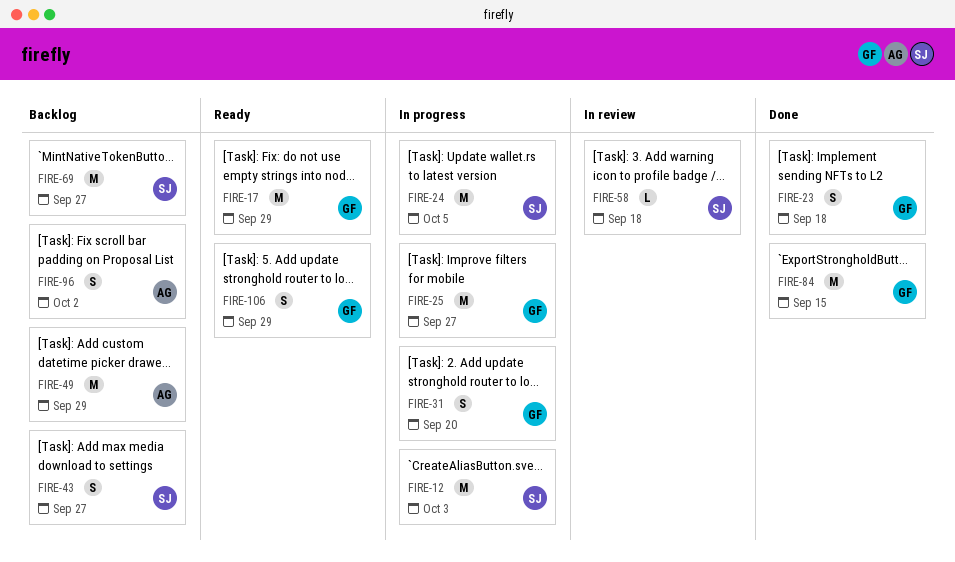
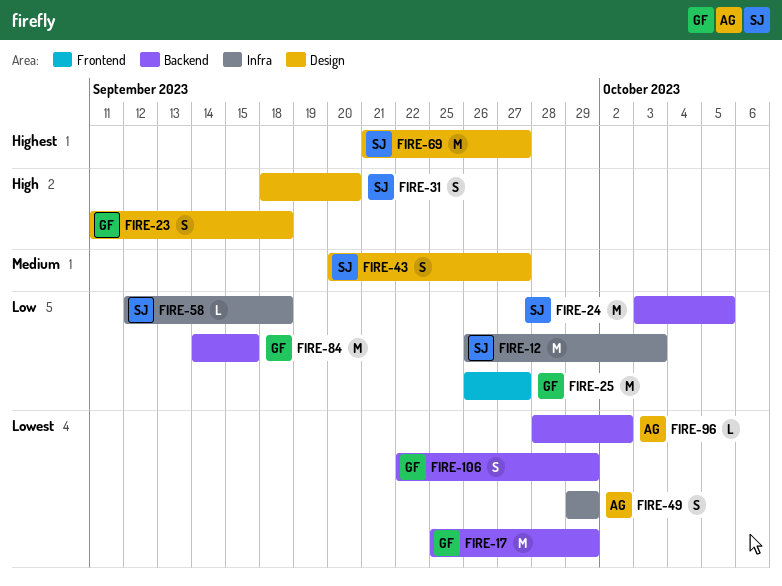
FIRE-31, owner: GF -> SJ
FIRE-49, estimate: M -> S
FIRE-96, estimate: S -> L

